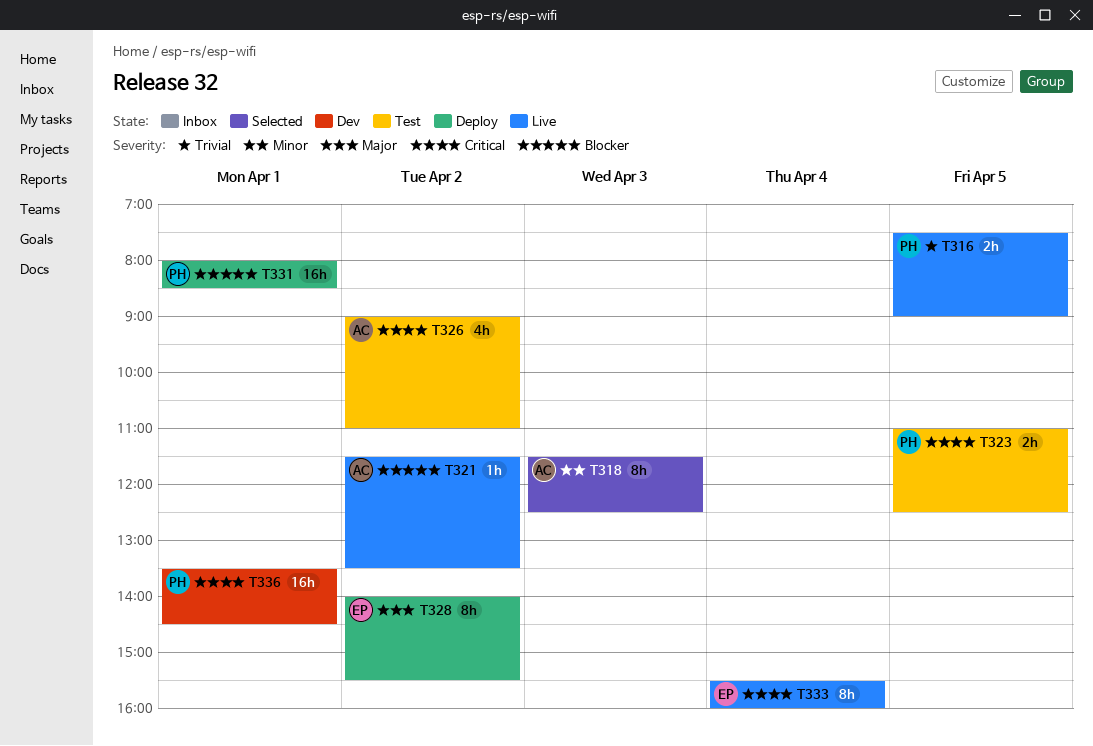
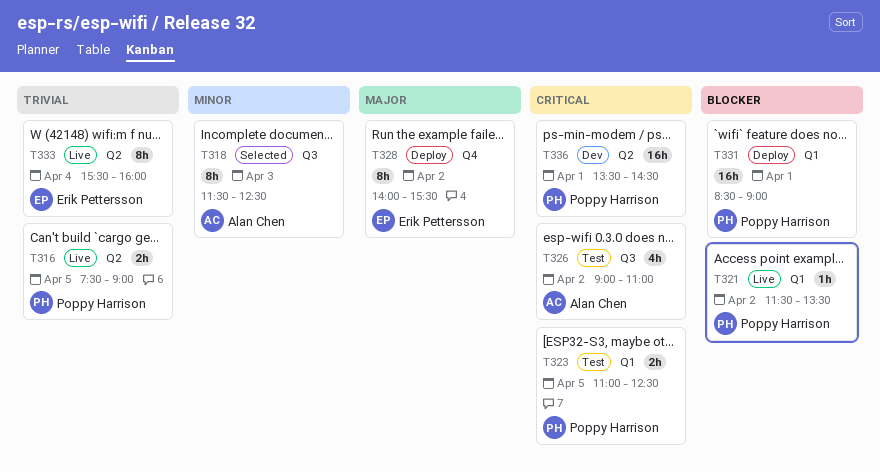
T321, owner: Alan Chen -> Poppy Harrison
T331, begins: 08:00 -> 08:30
T331, ends: 08:30 -> 09:00
T333, priority: Critical -> Trivial

